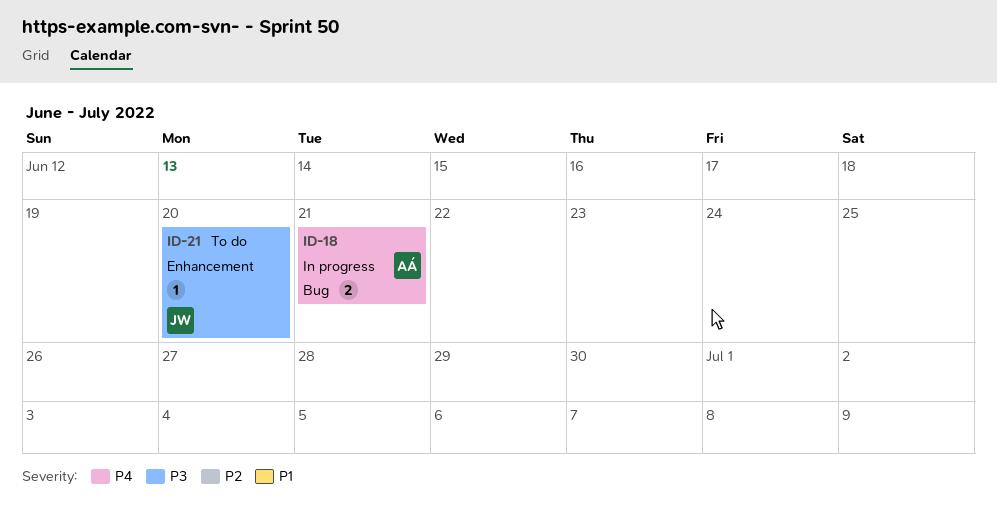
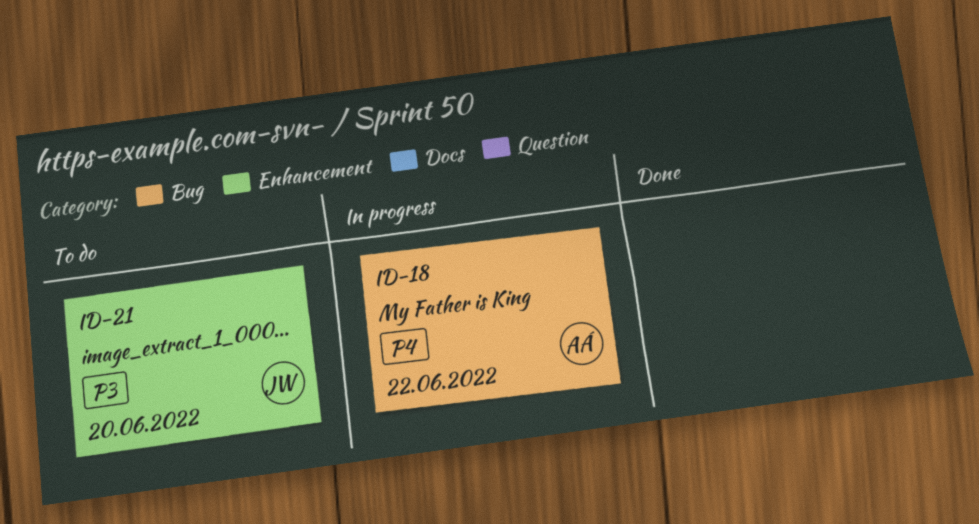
ID-18, due: Jun 21 -> Jun 22

